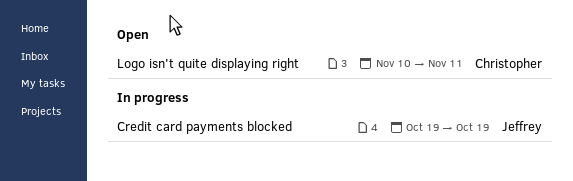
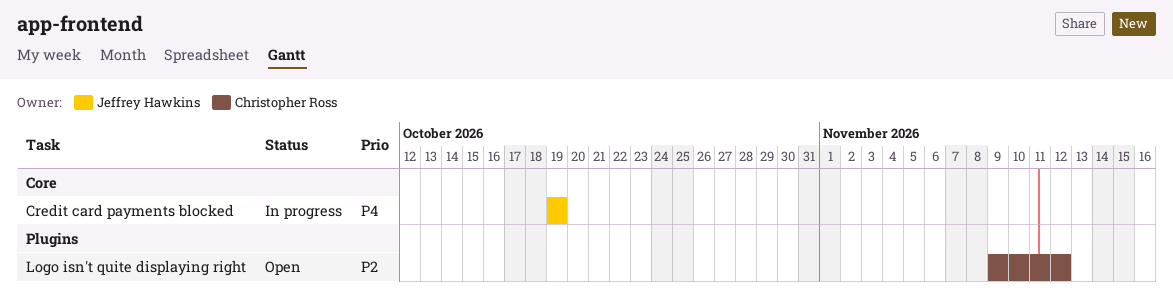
Logo isn't quite displaying right, start: Nov 10 -> Nov 9
Logo isn't quite displaying right, due: Nov 11 -> Nov 12

